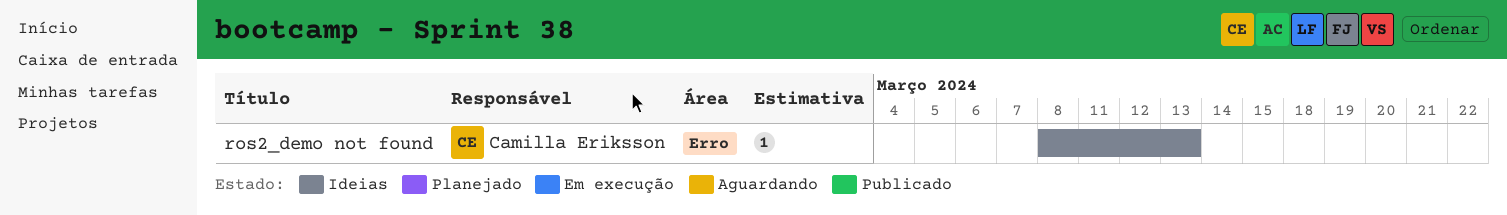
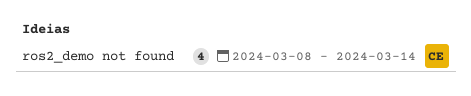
ros2_demo not found, estimate: 1 -> 4
ros2_demo not found, due: Mar 13 -> Mar 14

